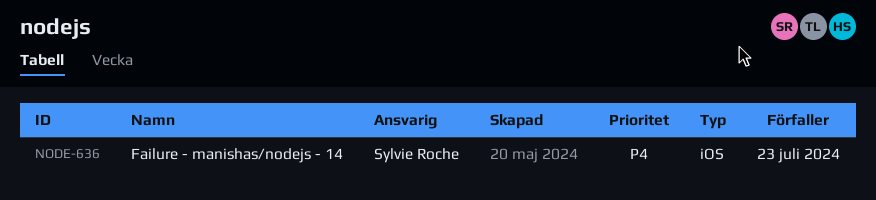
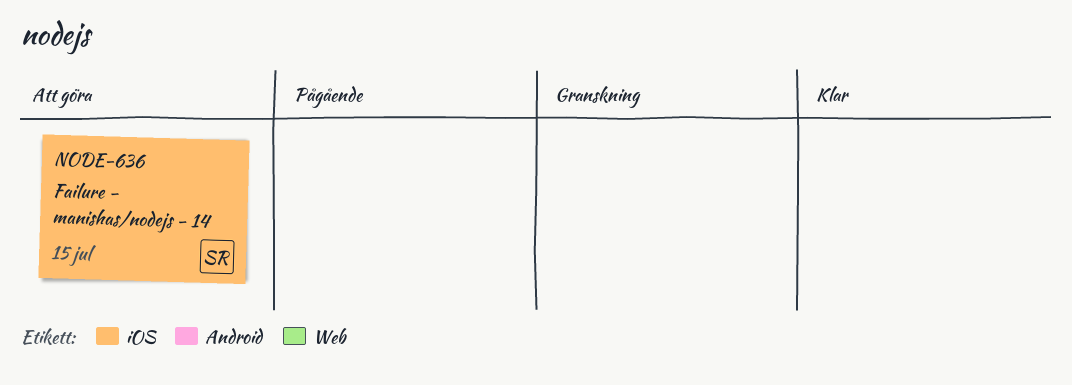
NODE-636, due: Jul 23 -> Jul 15

